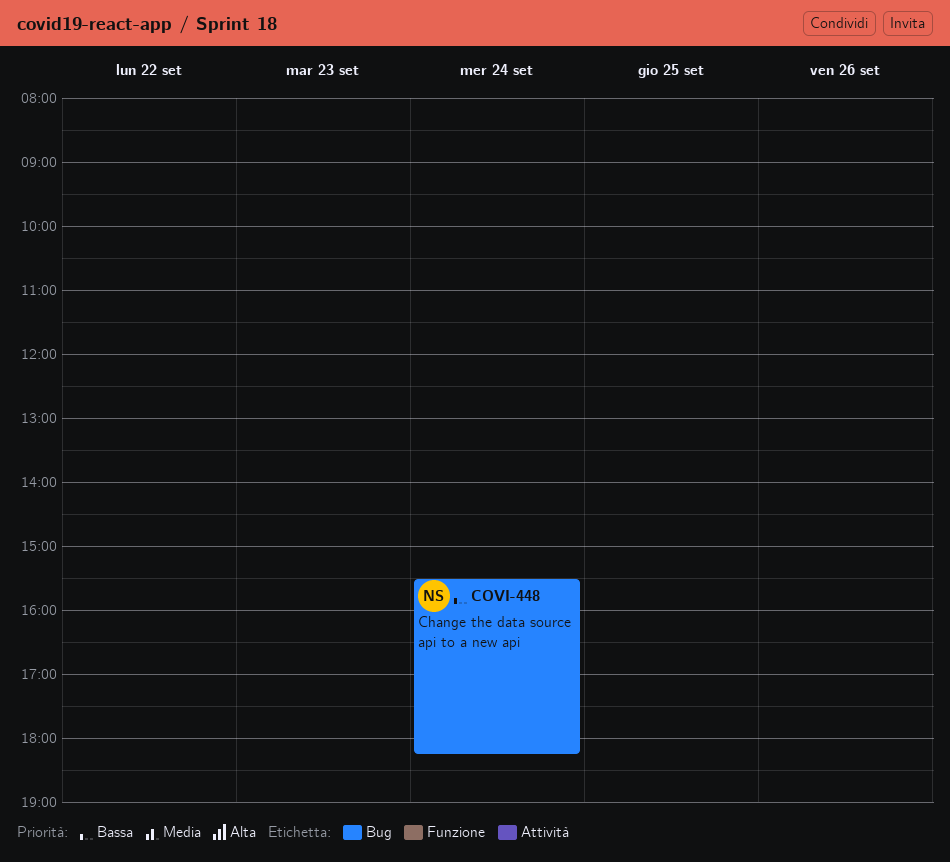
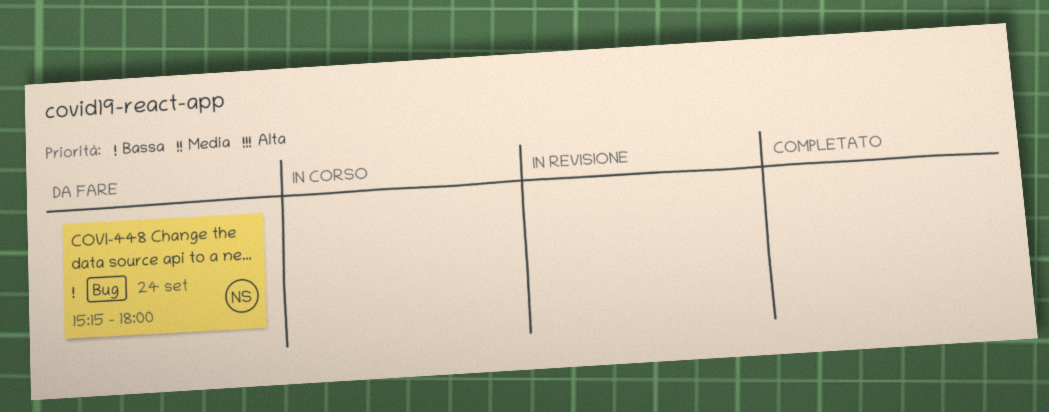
COVI-448, begins: 15:30 -> 15:15
COVI-448, ends: 18:15 -> 18:00

